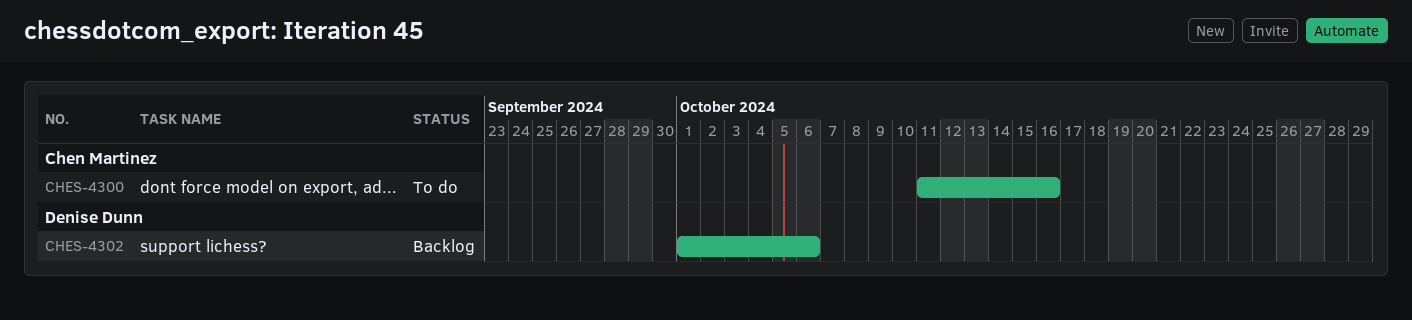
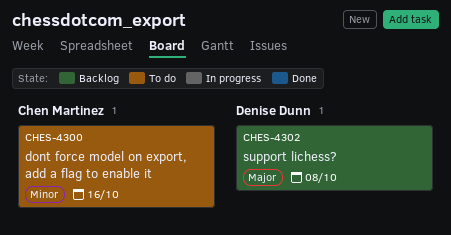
CHES-4302, due: Oct 6 -> Oct 8

